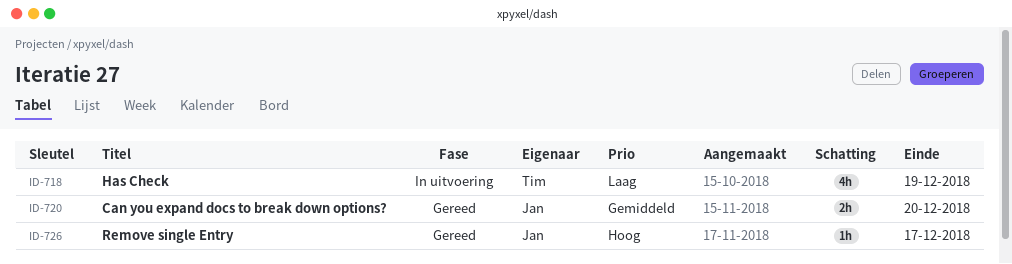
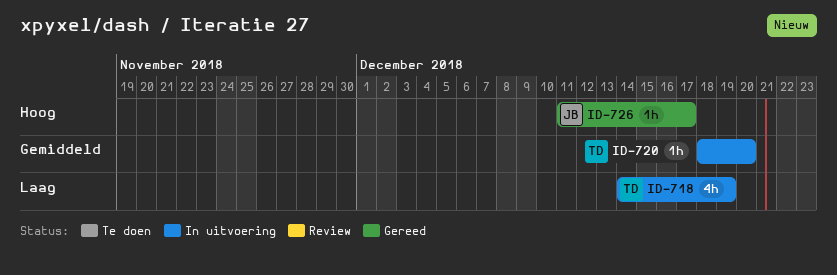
ID-720, status: Gereed -> In uitvoering
ID-720, owner: Jan -> Tim
ID-720, estimate: 2h -> 1h

